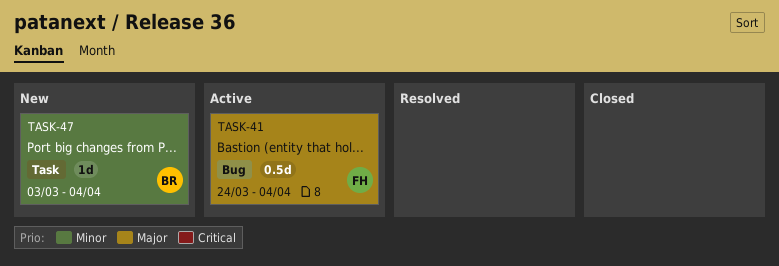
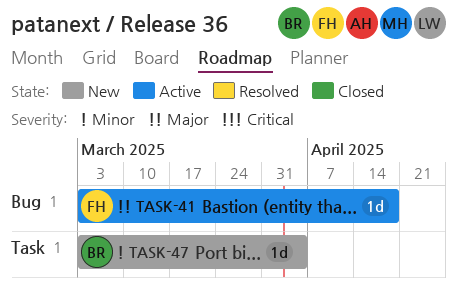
TASK-41, estimate: 0.5d -> 1d
TASK-41, start: Mar 24 -> Mar 3
TASK-41, due: Apr 4 -> Apr 18

